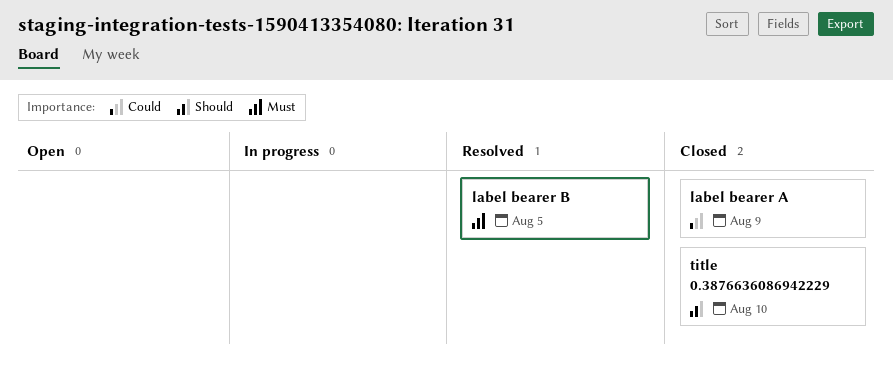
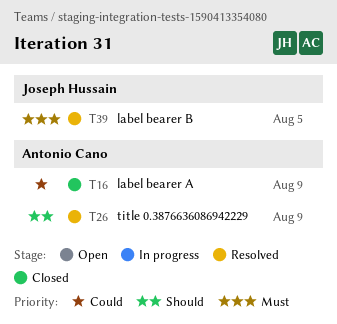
title 0.3876636086942229, status: Closed -> Resolved
title 0.3876636086942229, due: Aug 10 -> Aug 9

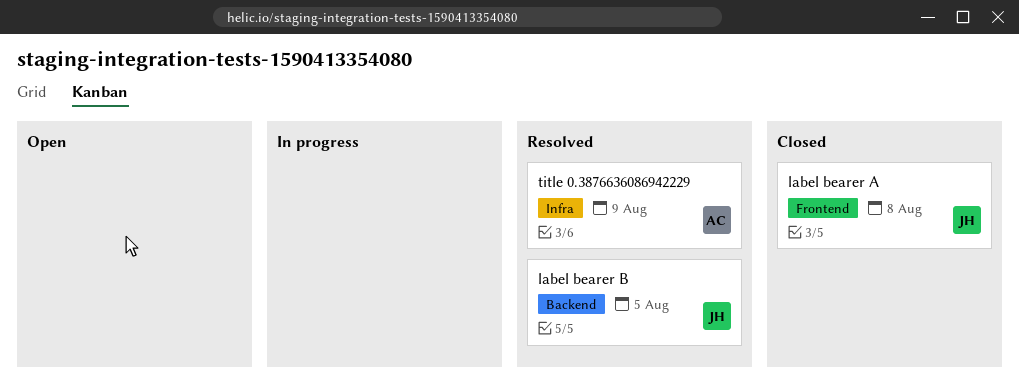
label bearer A, owner: Antonio Cano -> Joseph Hussain
label bearer A, due: Aug 9 -> Aug 8

